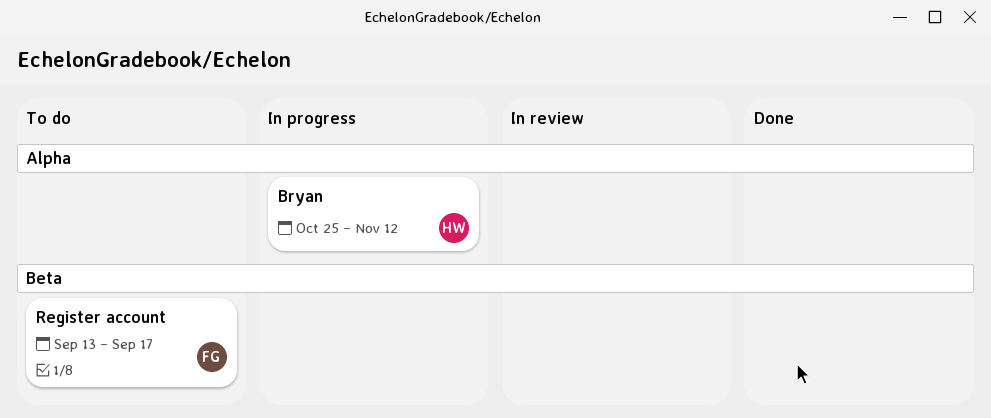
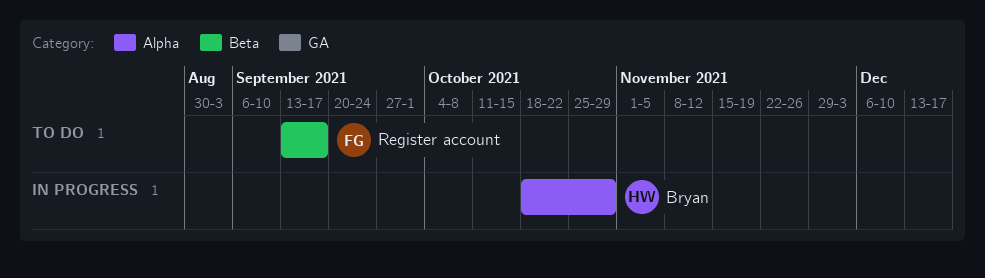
Bryan, start: Oct 25 -> Oct 18
Bryan, due: Nov 12 -> Oct 29

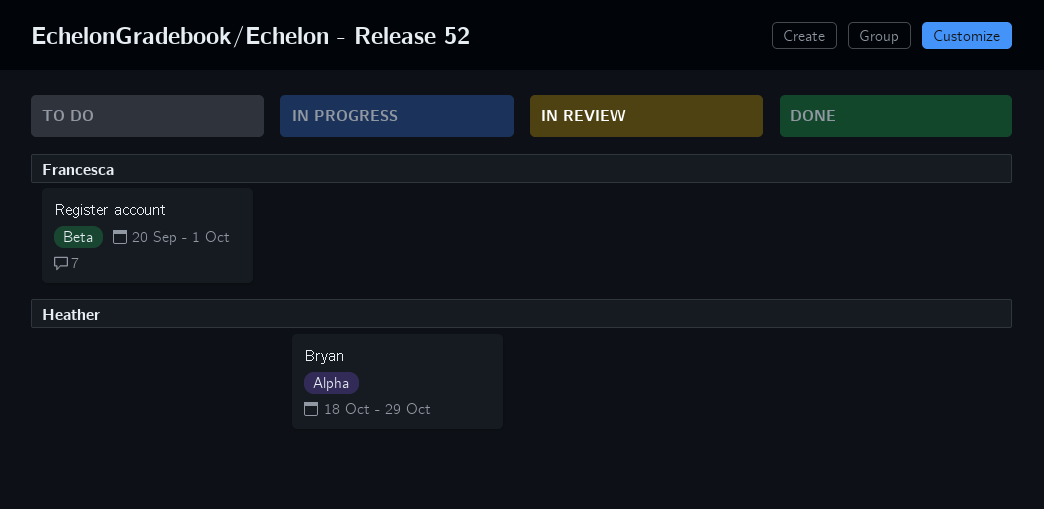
Register account, start: Sep 13 -> Sep 20
Register account, due: Sep 17 -> Oct 1

